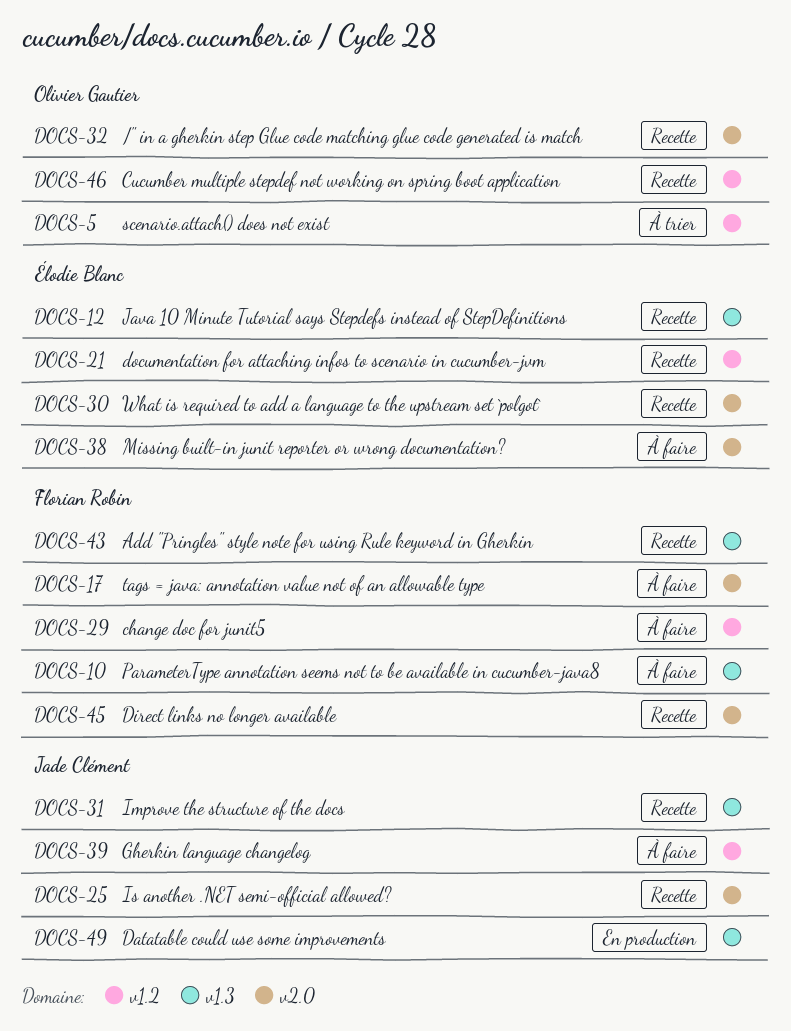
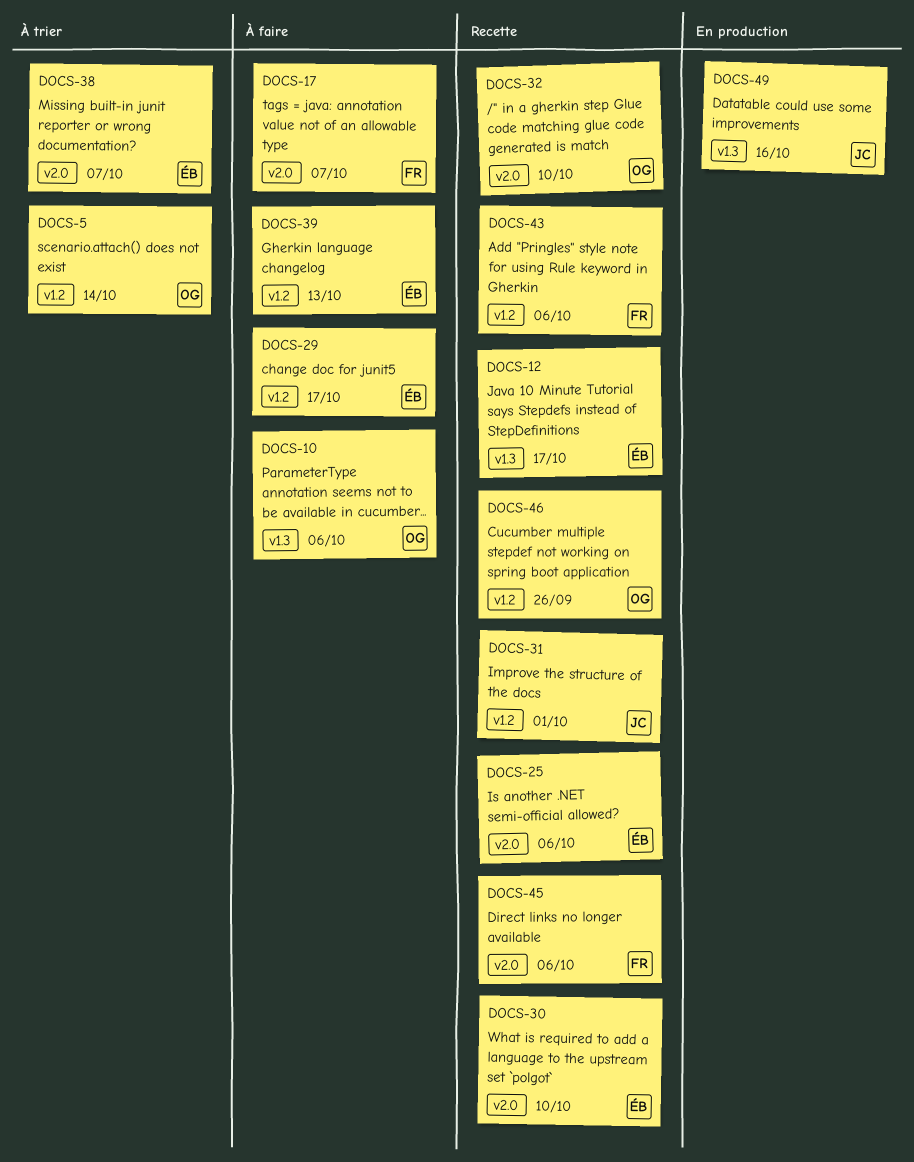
DOCS-10, owner: Florian Robin -> Olivier Gautier
DOCS-21: present -> none
DOCS-25, owner: Jade Clément -> Élodie Blanc
DOCS-29, owner: Florian Robin -> Élodie Blanc
DOCS-31, label: v1.3 -> v1.2
DOCS-38, status: À faire -> À trier
DOCS-39, owner: Jade Clément -> Élodie Blanc
DOCS-43, label: v1.3 -> v1.2

